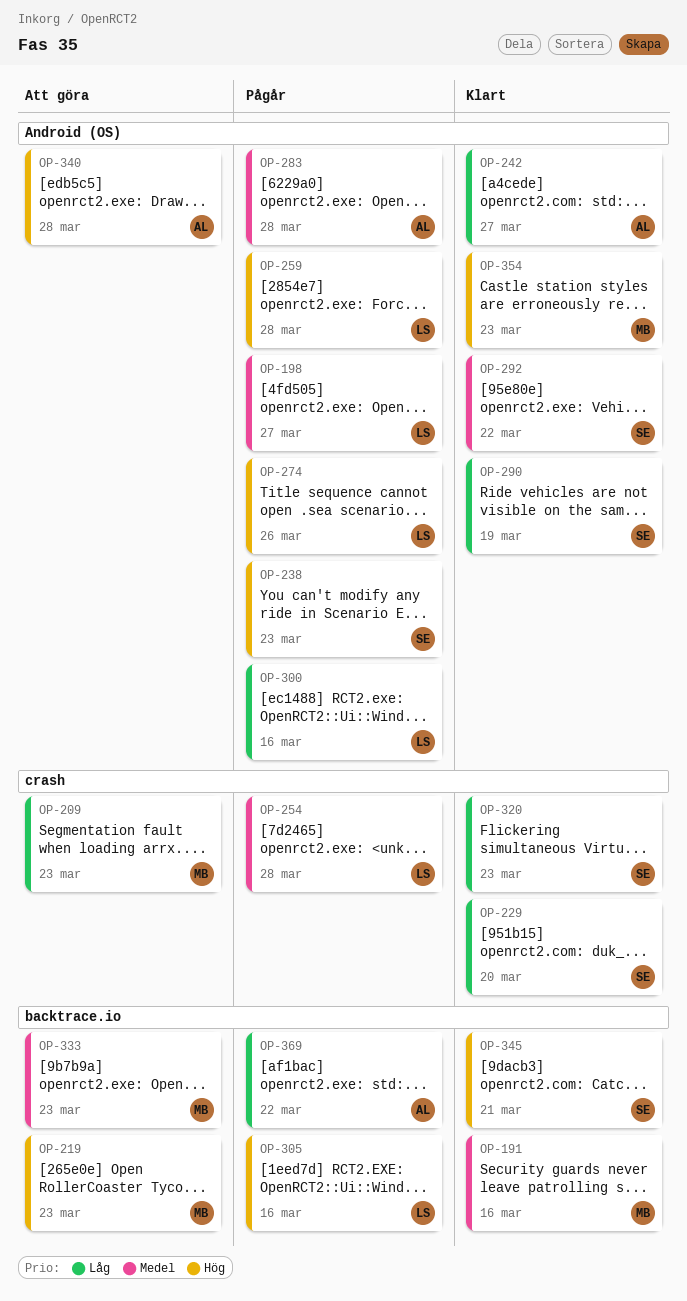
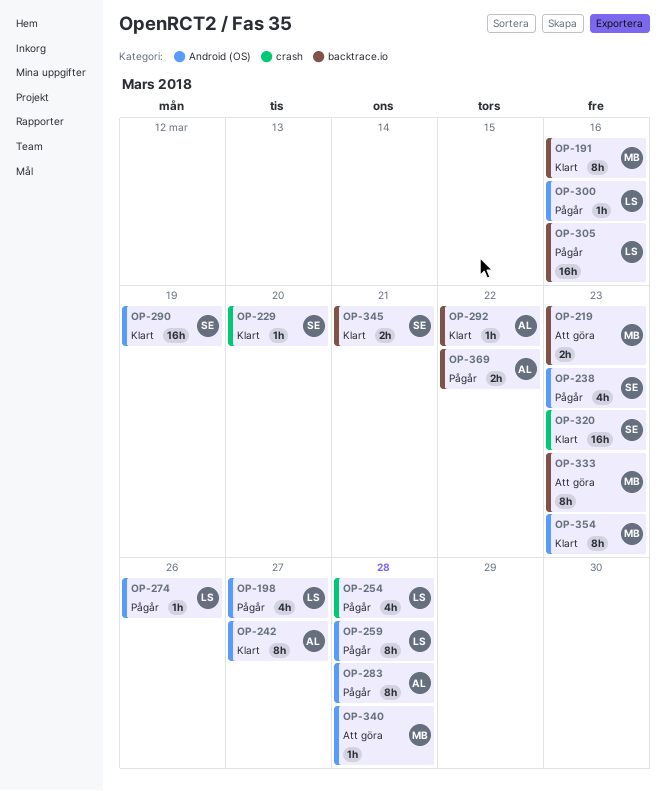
OP-209: present -> none
OP-292, owner: SE -> AL
OP-292, label: Android (OS) -> backtrace.io
OP-340, owner: AL -> MB

